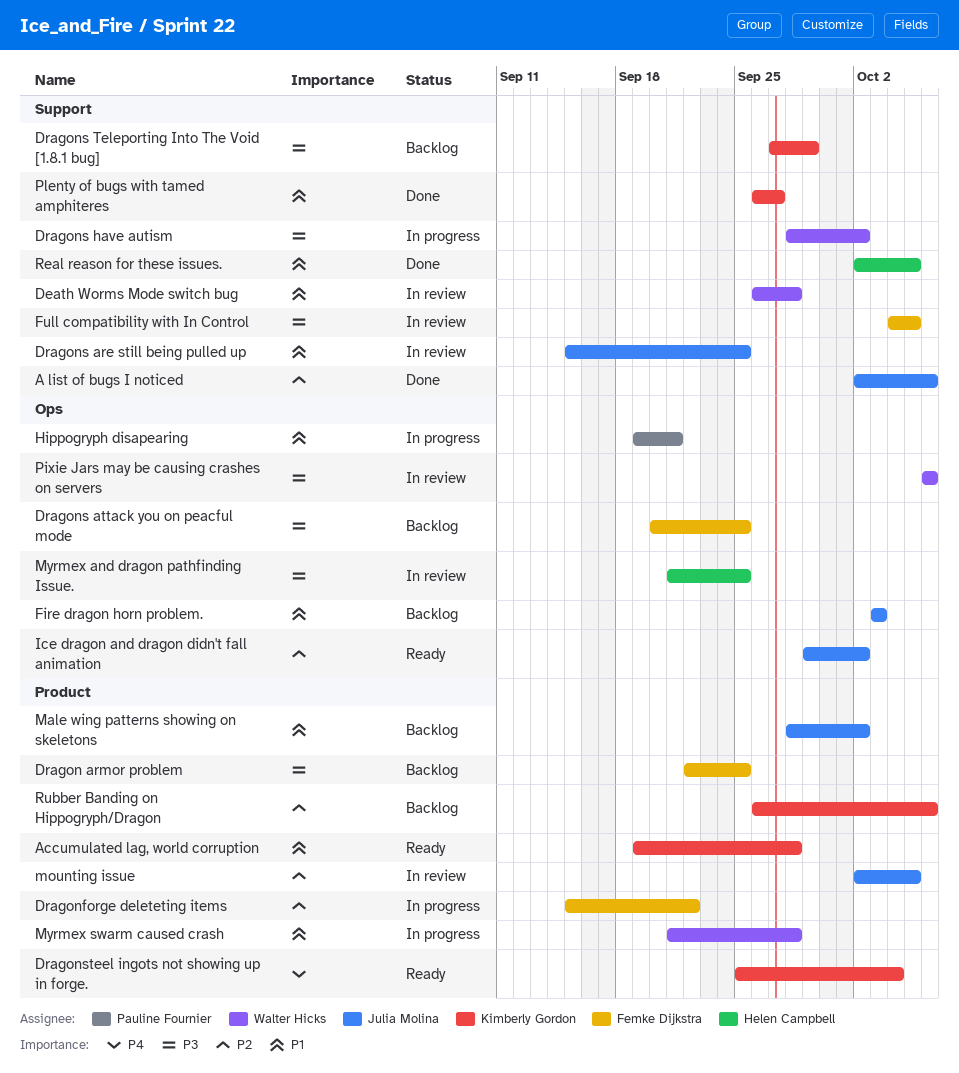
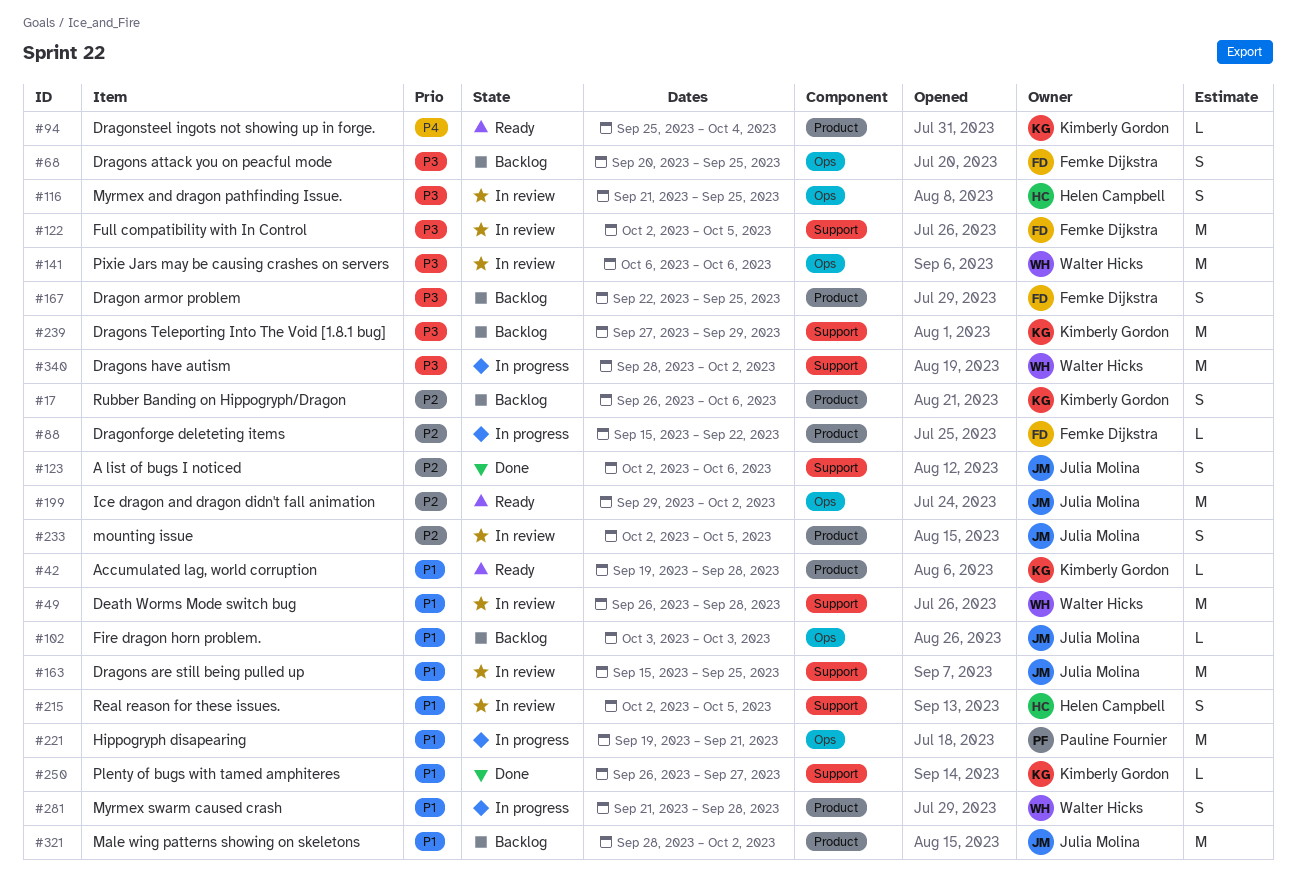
Full compatibility with In Control, start: Oct 4 -> Oct 2
Real reason for these issues., status: Done -> In review

